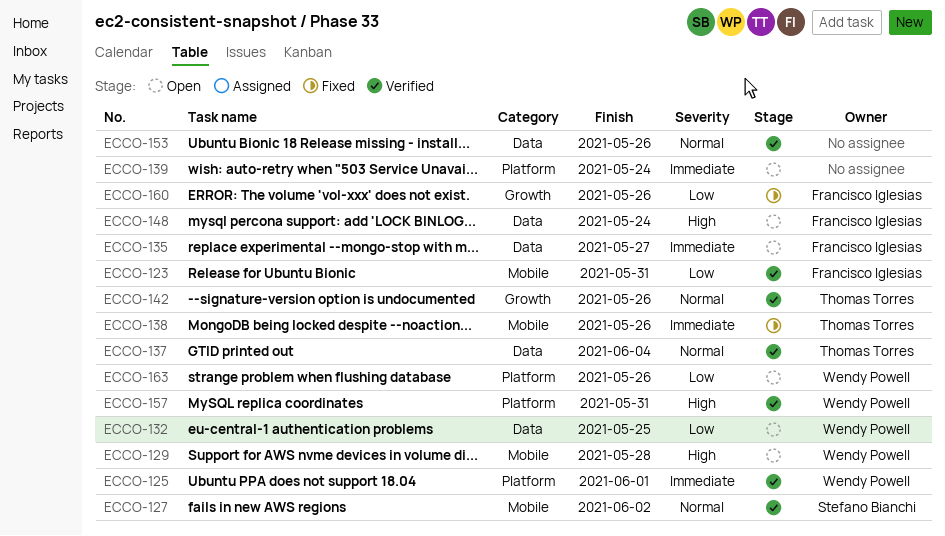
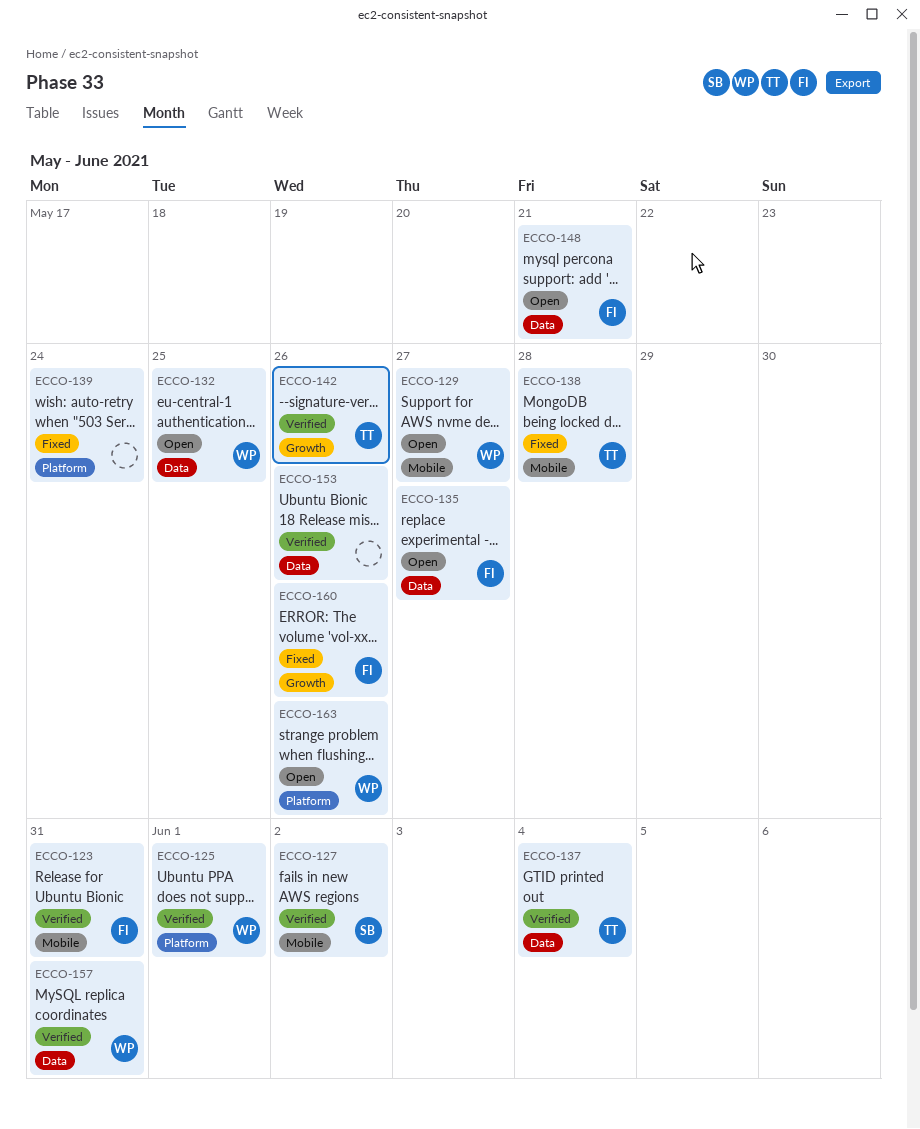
ECCO-129, due: May 28 -> May 27
ECCO-138, due: May 26 -> May 28
ECCO-139, status: Open -> Fixed
ECCO-148, due: May 24 -> May 21
ECCO-157, label: Platform -> Data

